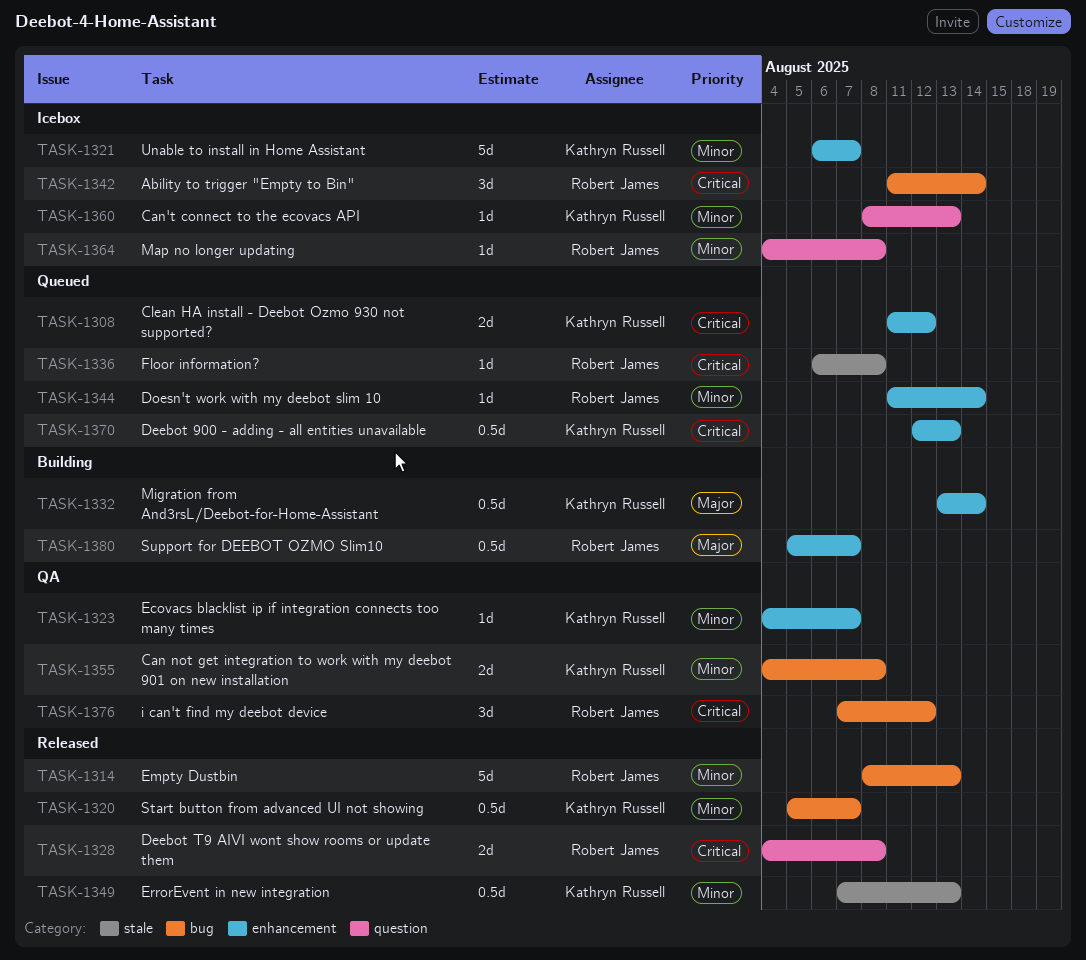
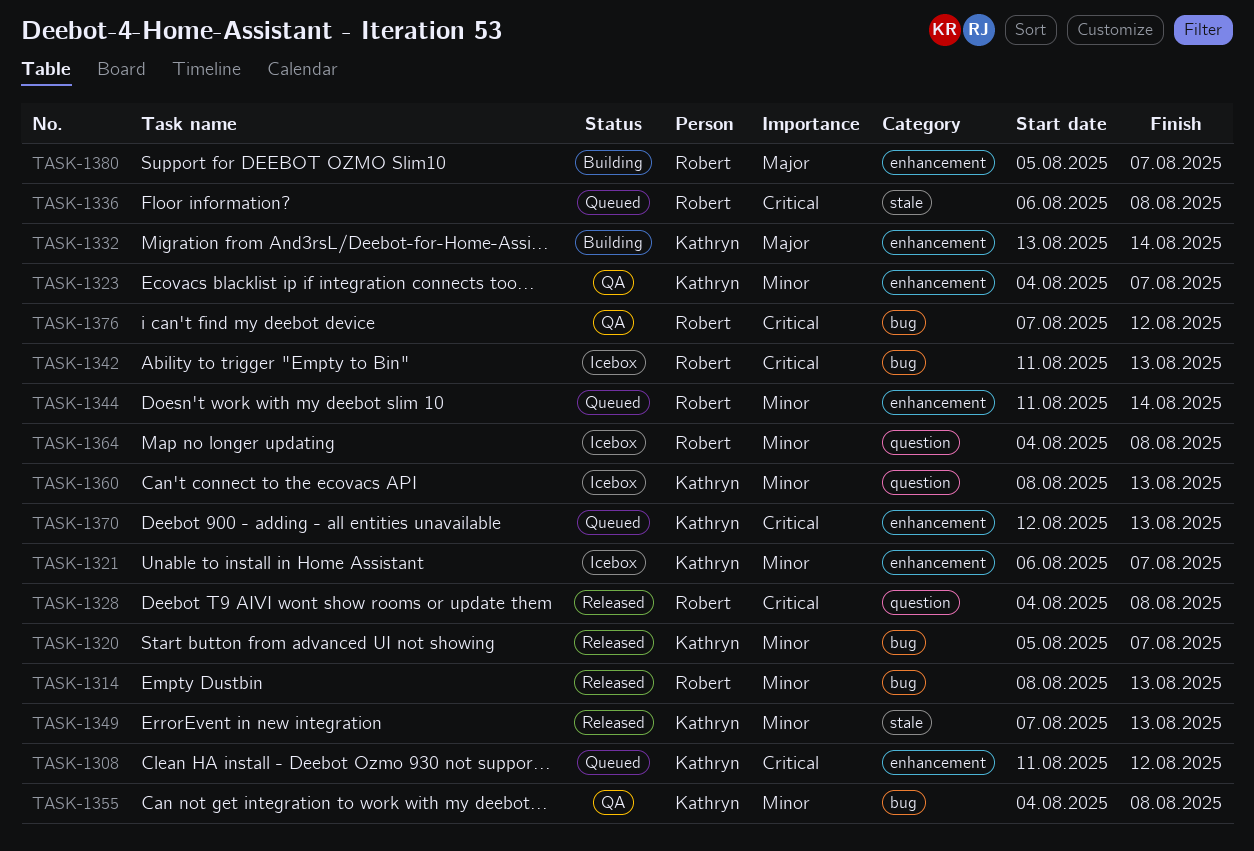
TASK-1342, due: Aug 14 -> Aug 13

